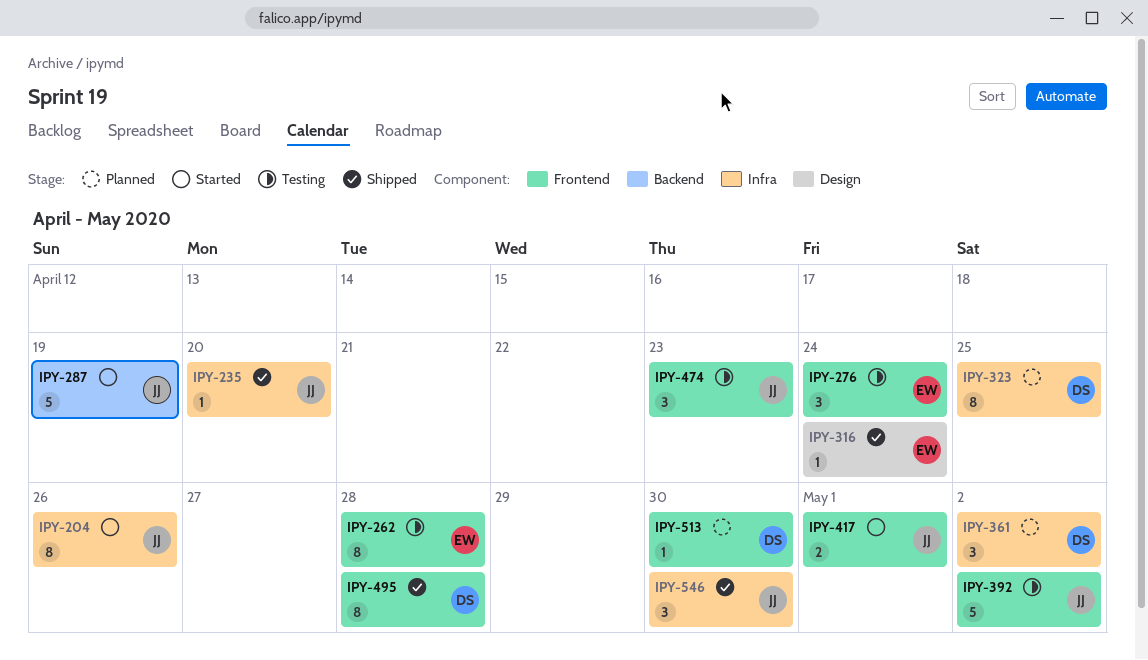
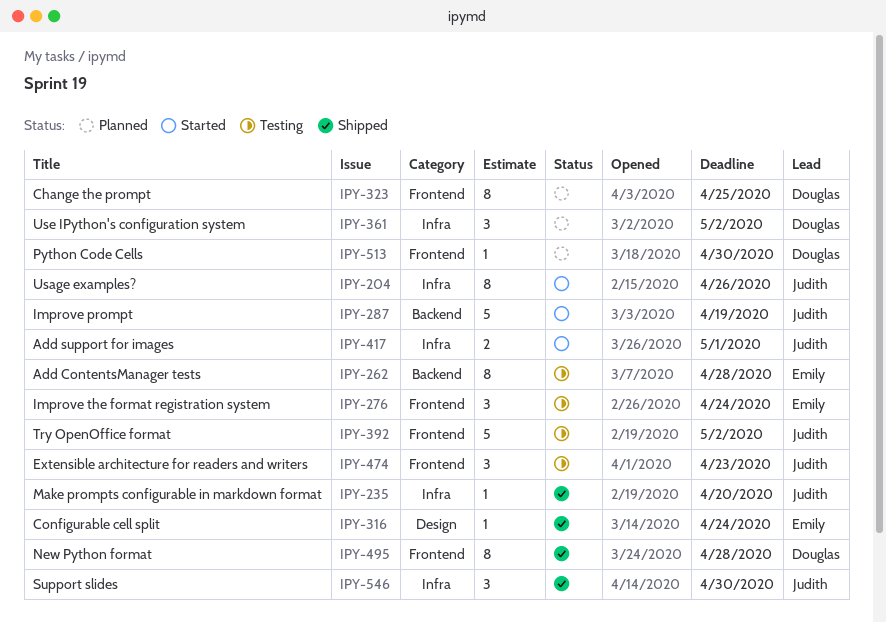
IPY-262, label: Frontend -> Backend
IPY-323, label: Infra -> Frontend
IPY-417, label: Frontend -> Infra

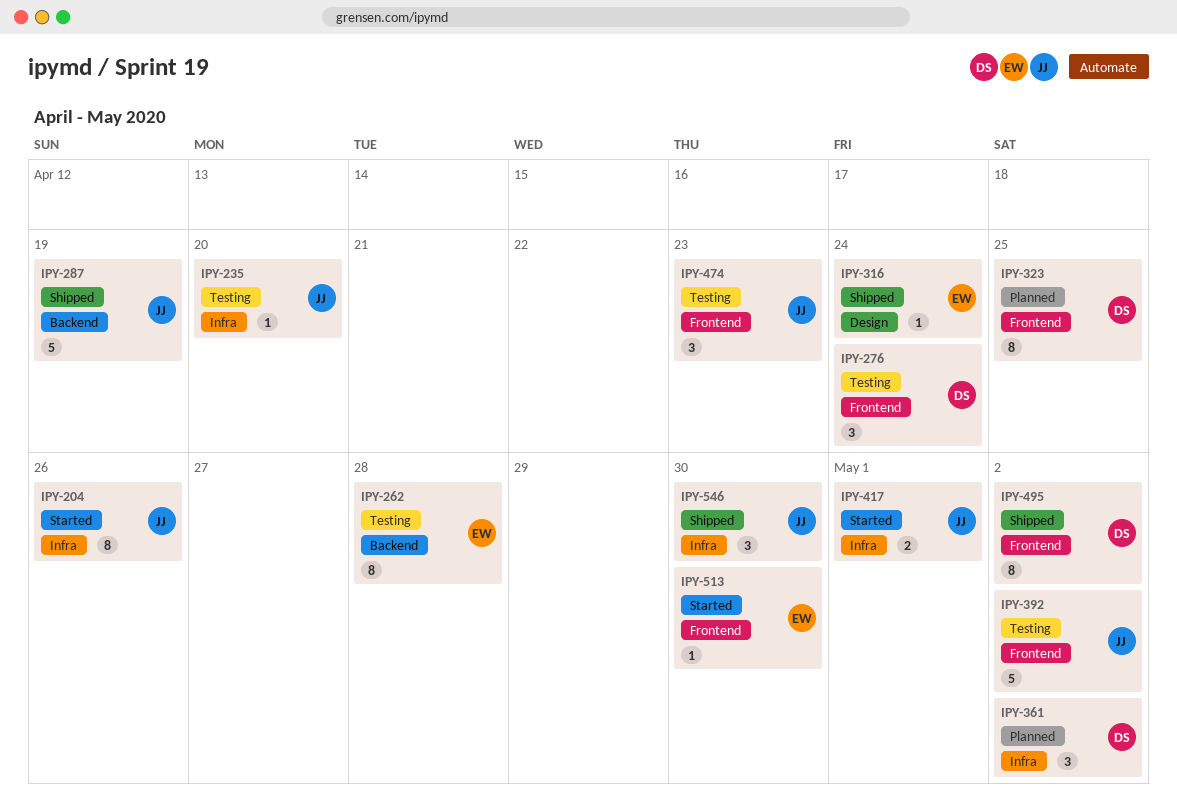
IPY-235, status: Shipped -> Testing
IPY-276, owner: Emily -> Douglas
IPY-287, status: Started -> Shipped
IPY-495, due: Apr 28 -> May 2
IPY-513, status: Planned -> Started
IPY-513, owner: Douglas -> Emily

